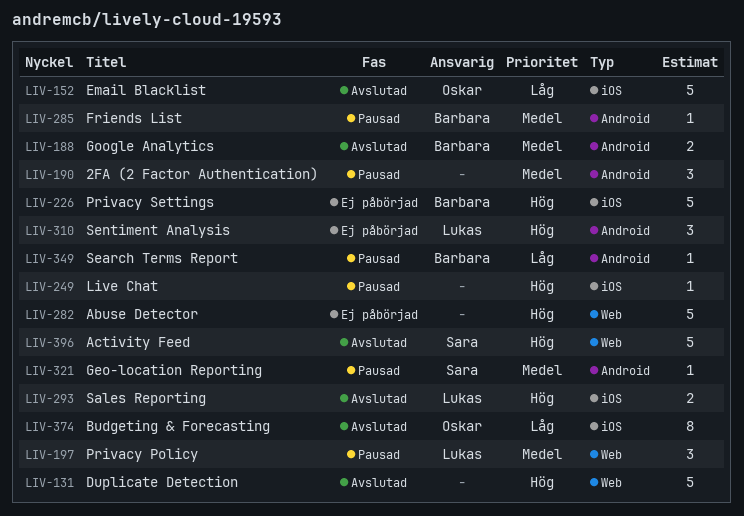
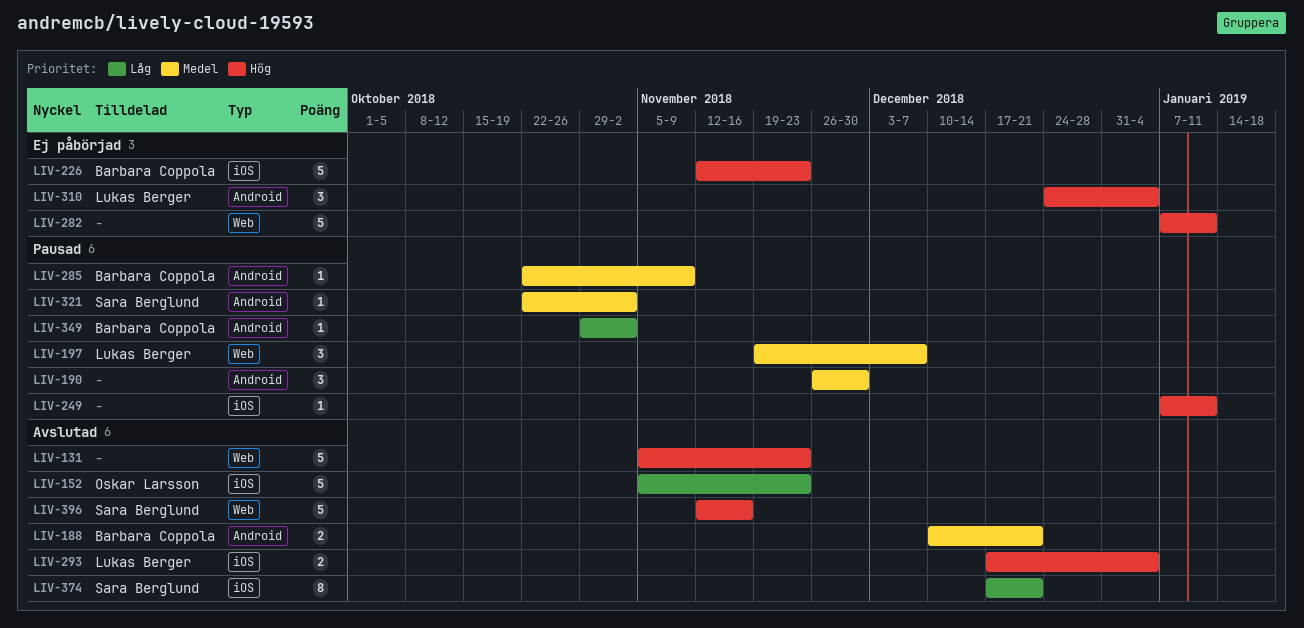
LIV-374, owner: Oskar Larsson -> Sara Berglund

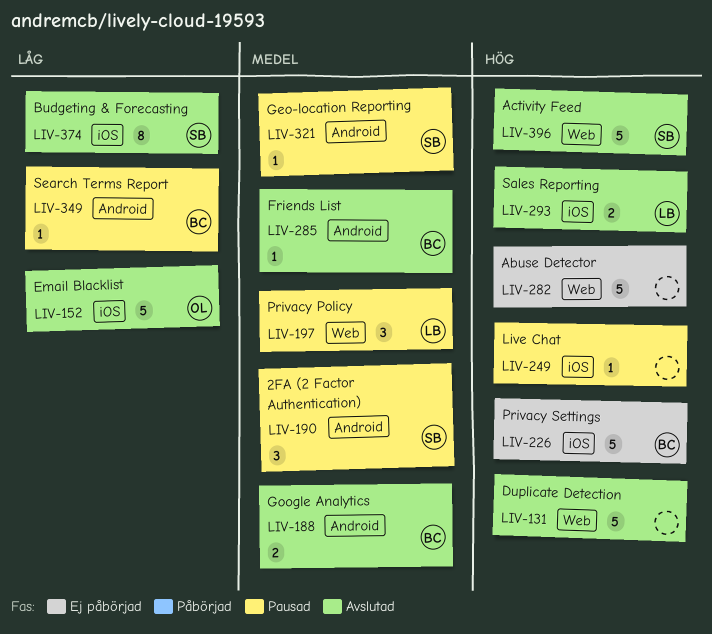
LIV-190, owner: none -> Sara Berglund
LIV-285, status: Pausad -> Avslutad
LIV-310: present -> none

